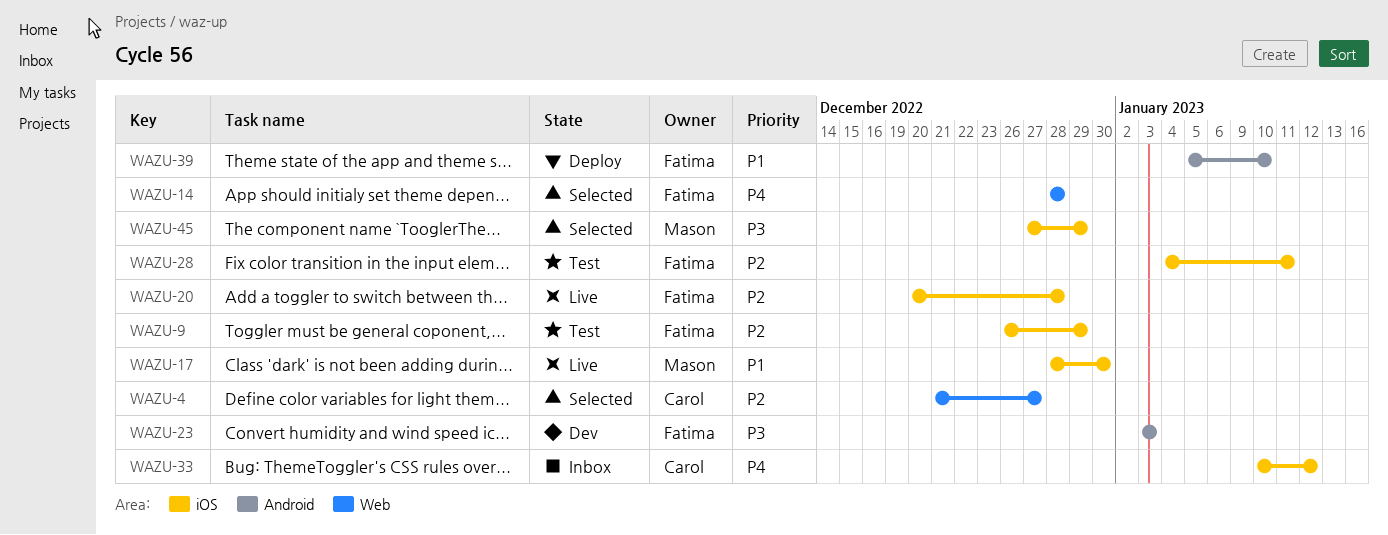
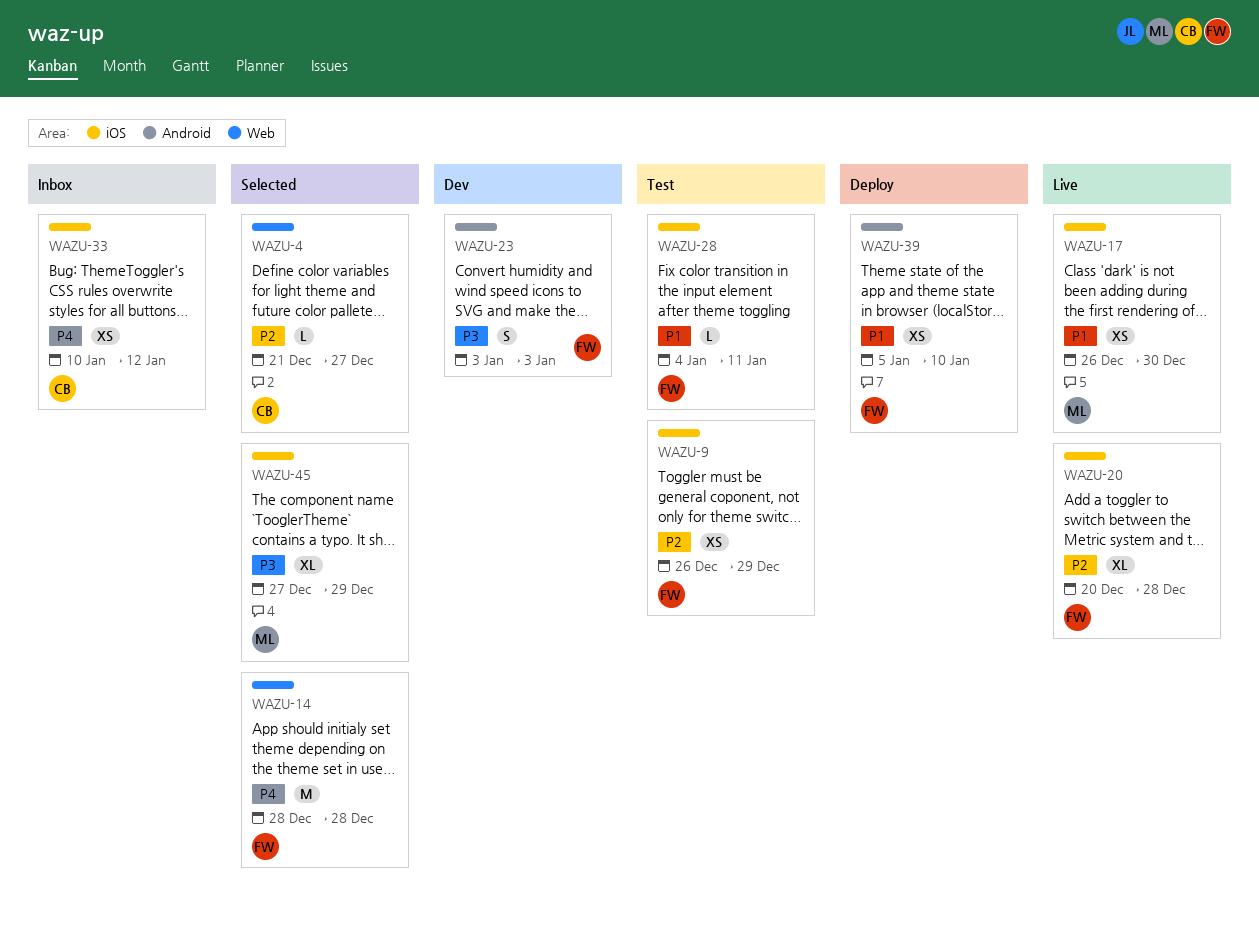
WAZU-17, start: Dec 28 -> Dec 26
WAZU-28, priority: P2 -> P1

